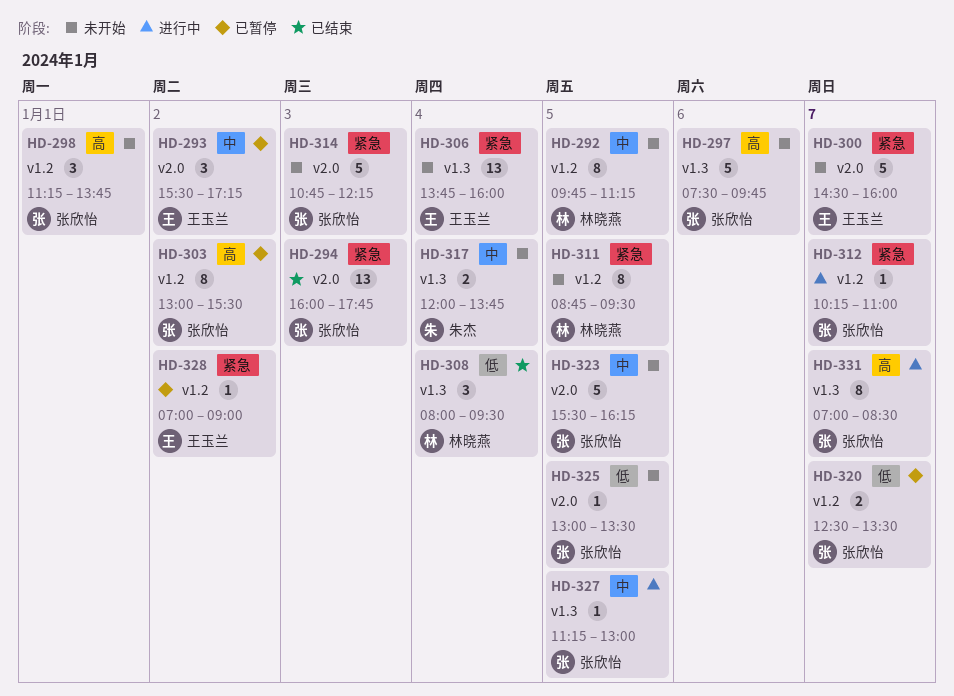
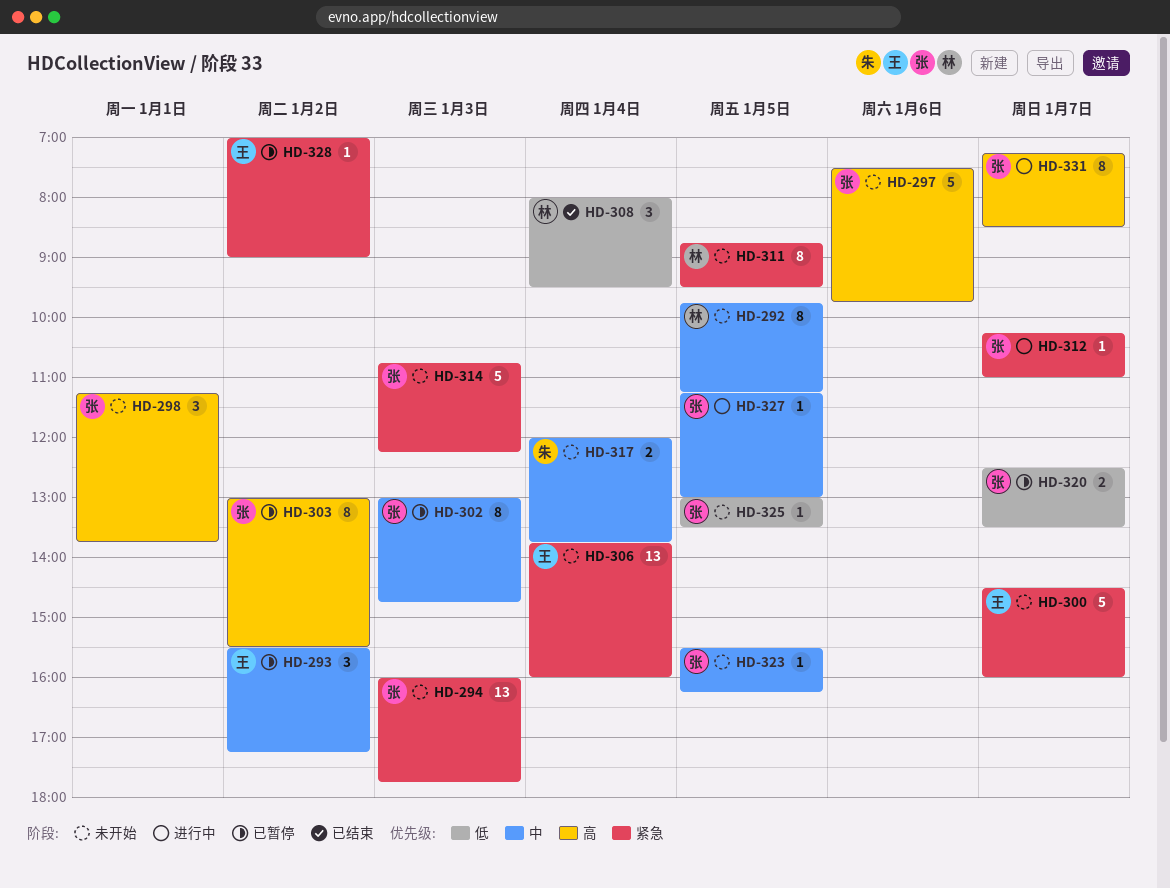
HD-294, status: 已结束 -> 未开始
HD-302: none -> present
HD-323, estimate: 5 -> 1
HD-331, begins: 07:00 -> 07:15

